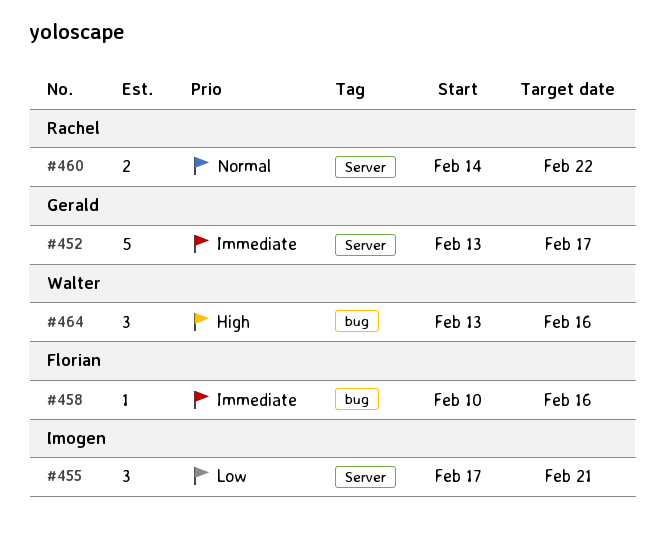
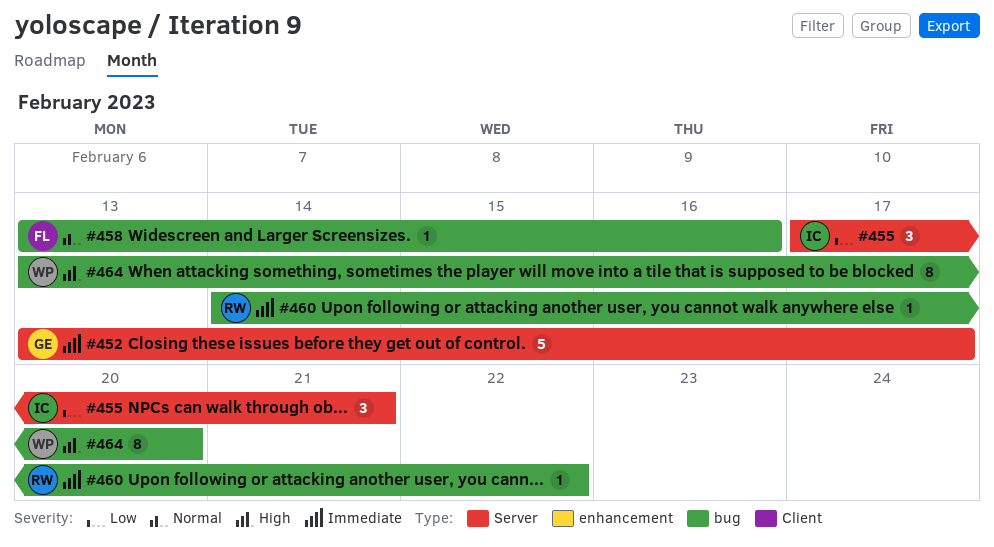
#458, priority: Immediate -> Normal
#458, start: Feb 10 -> Feb 13
#460, priority: Normal -> Immediate
#460, label: Server -> bug
#460, estimate: 2 -> 1
#464, estimate: 3 -> 8
#464, due: Feb 16 -> Feb 20

